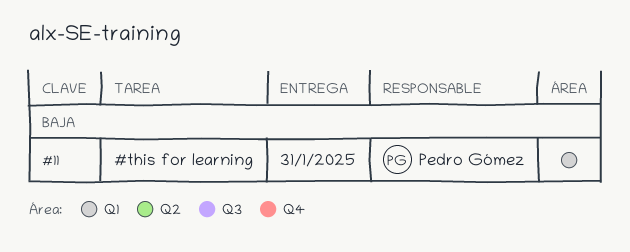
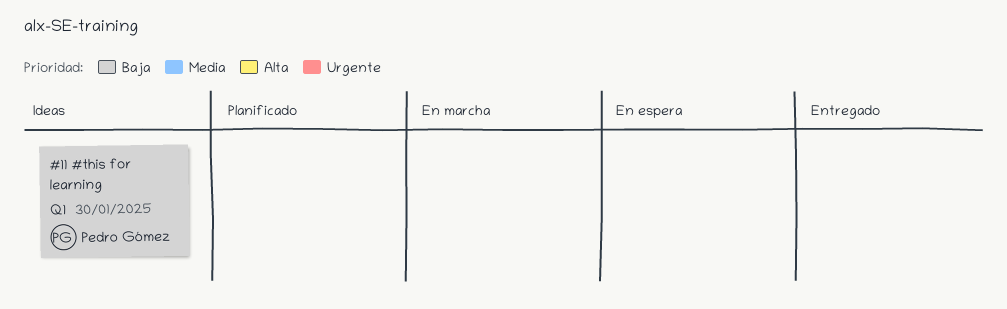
#11, due: Jan 31 -> Jan 30

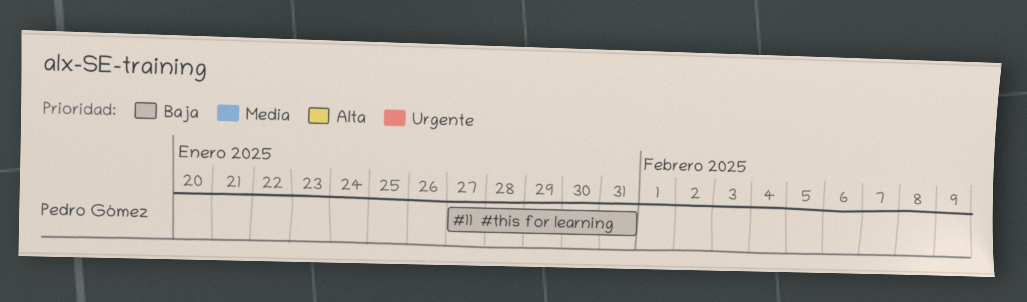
#11, due: Jan 30 -> Jan 31

